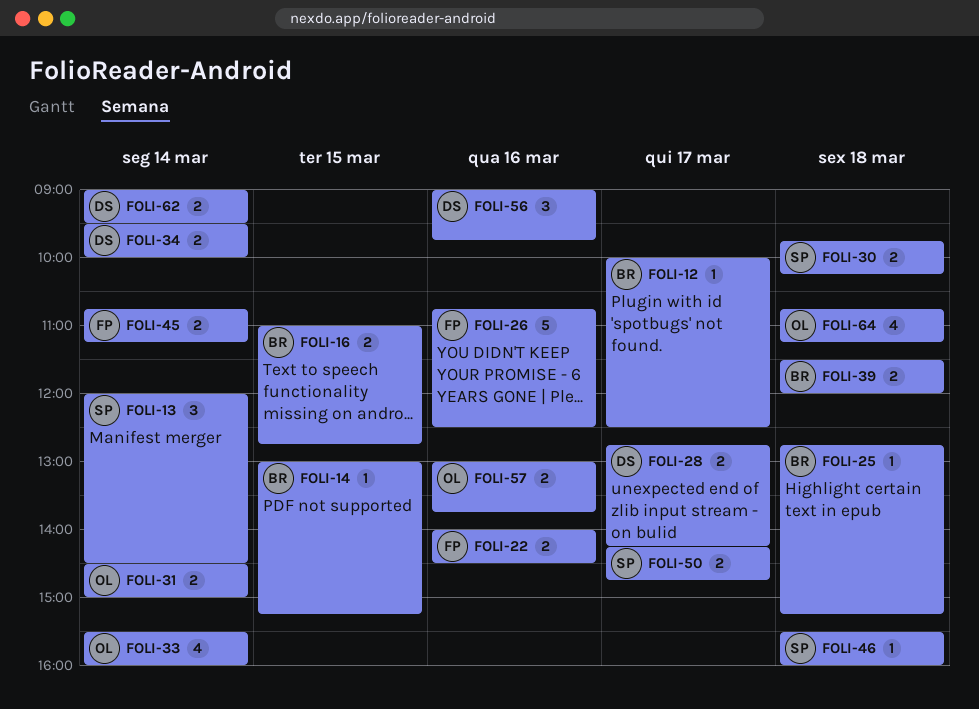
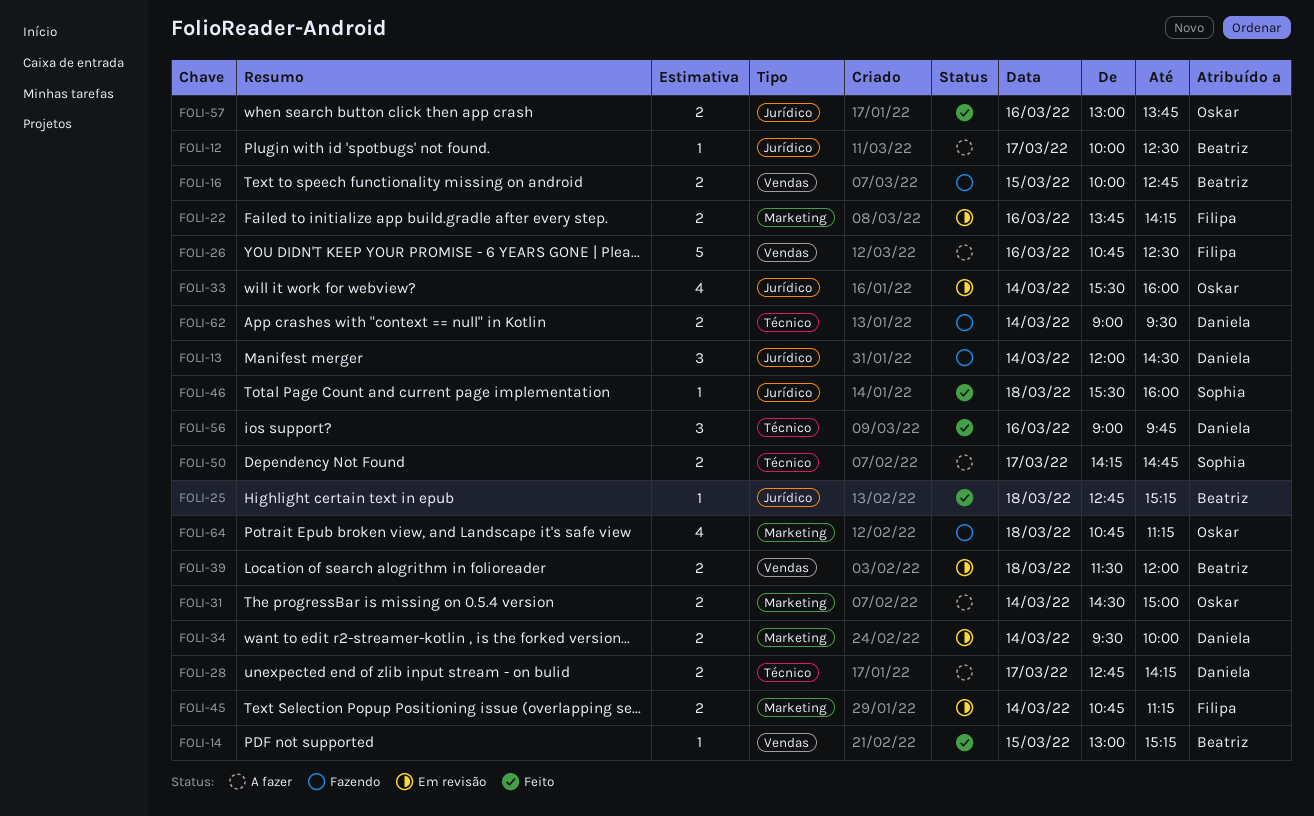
FOLI-13, owner: Sophia -> Daniela
FOLI-16, begins: 11:00 -> 10:00
FOLI-22, begins: 14:00 -> 13:45
FOLI-22, ends: 14:30 -> 14:15
FOLI-30: present -> none

